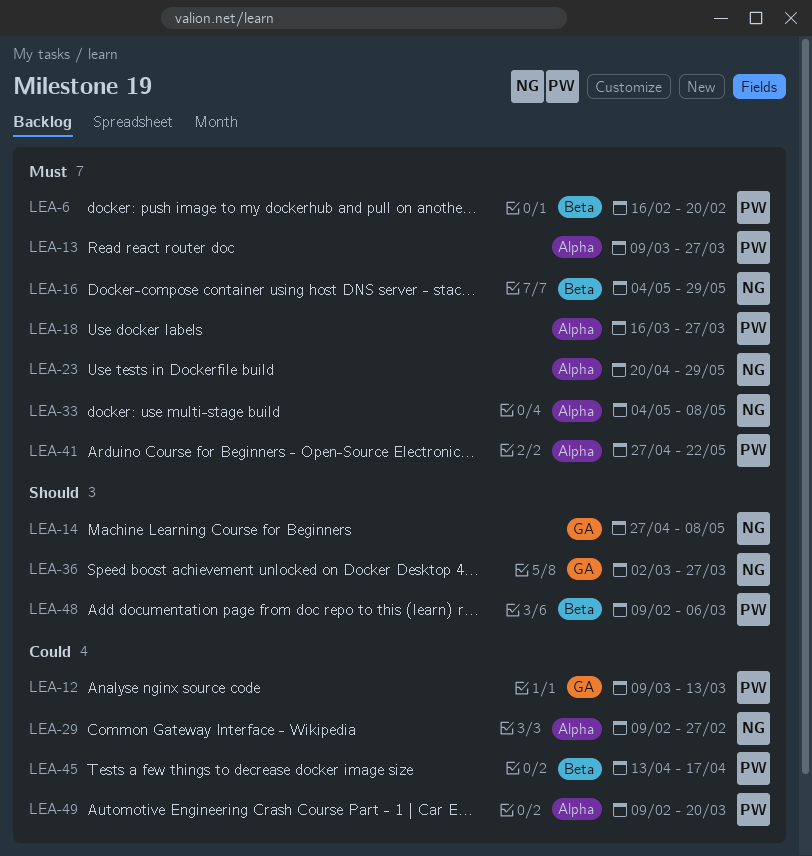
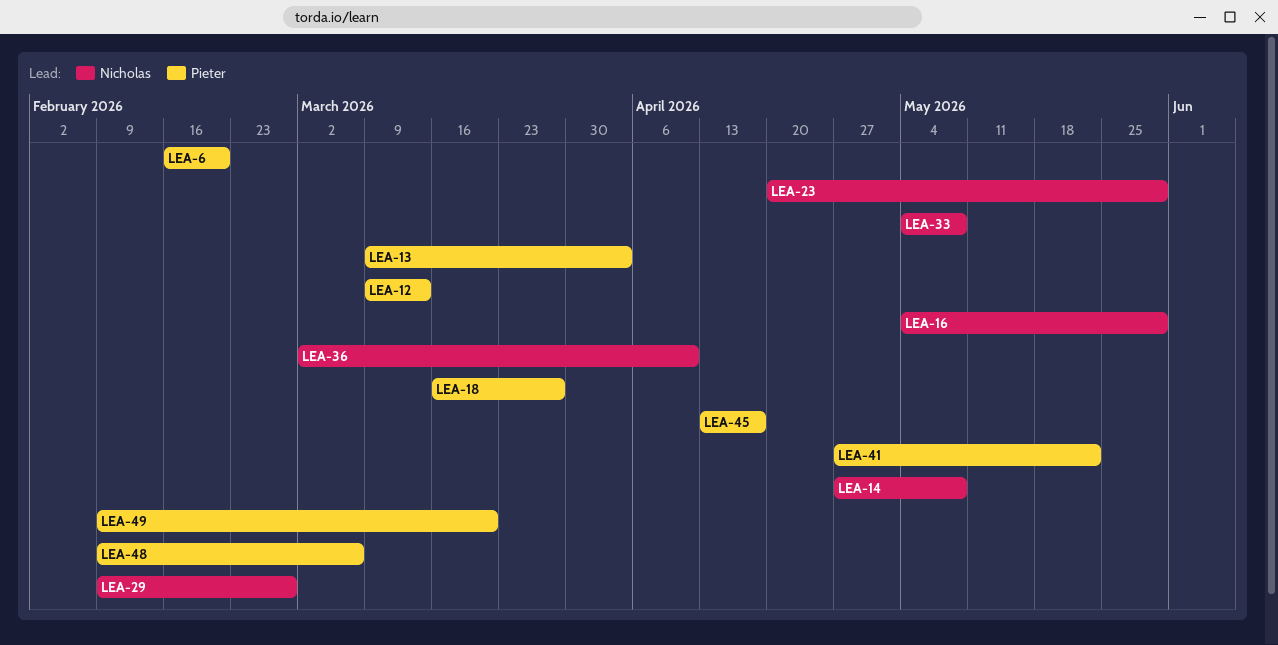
LEA-13, due: Mar 27 -> Apr 3
LEA-36, due: Mar 27 -> Apr 10

